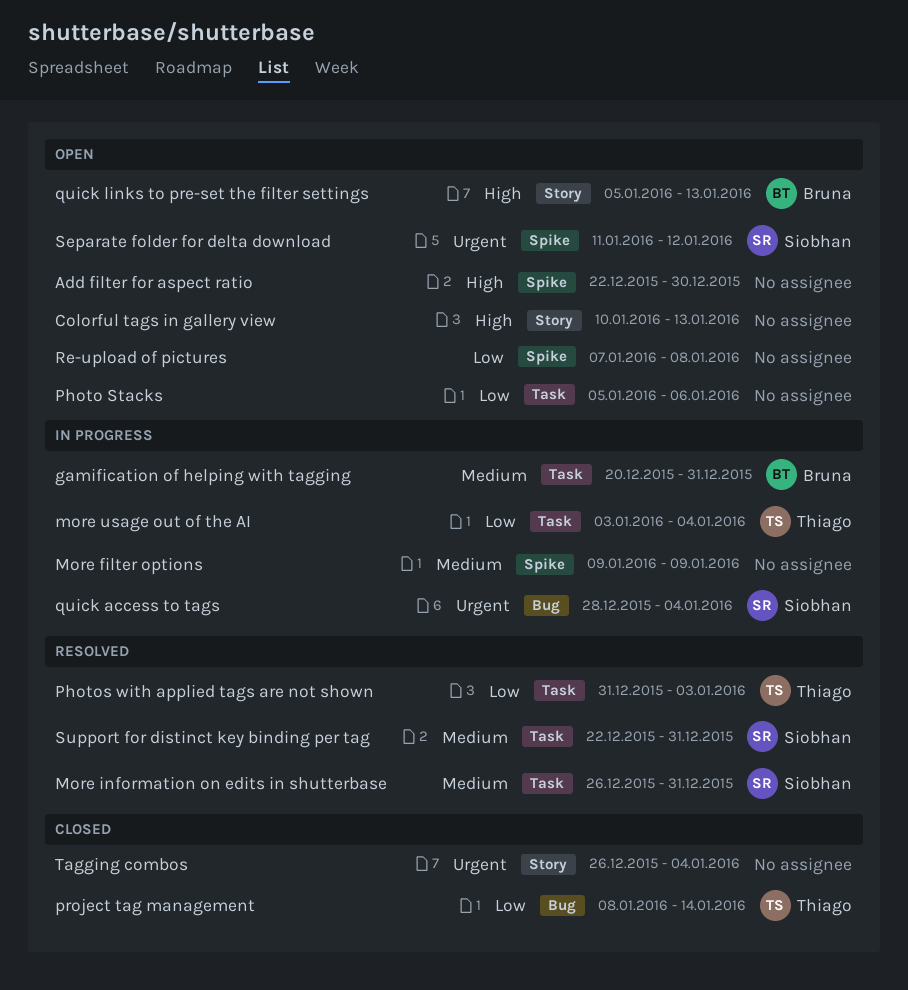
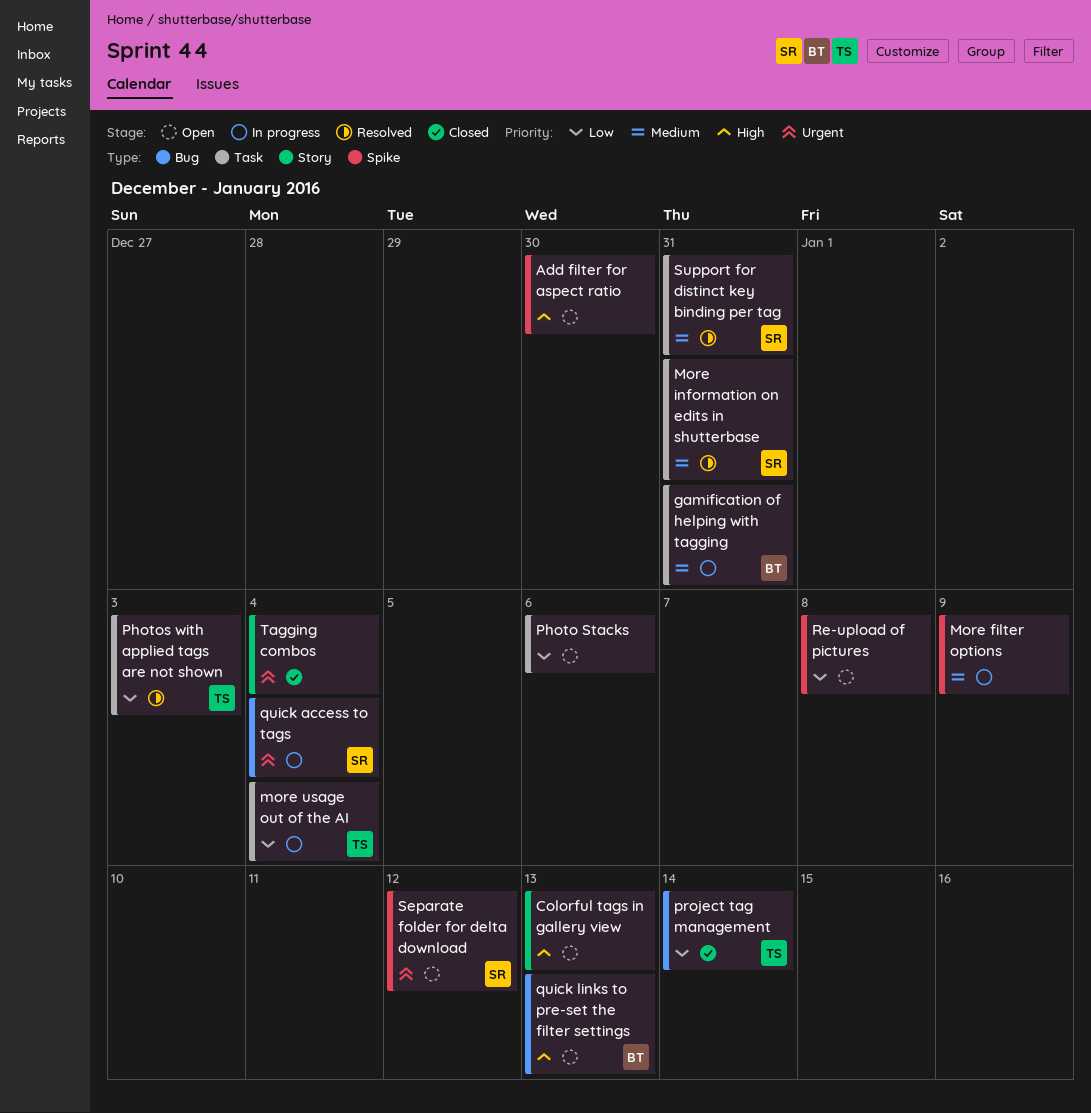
quick links to pre-set the filter settings, label: Story -> Bug

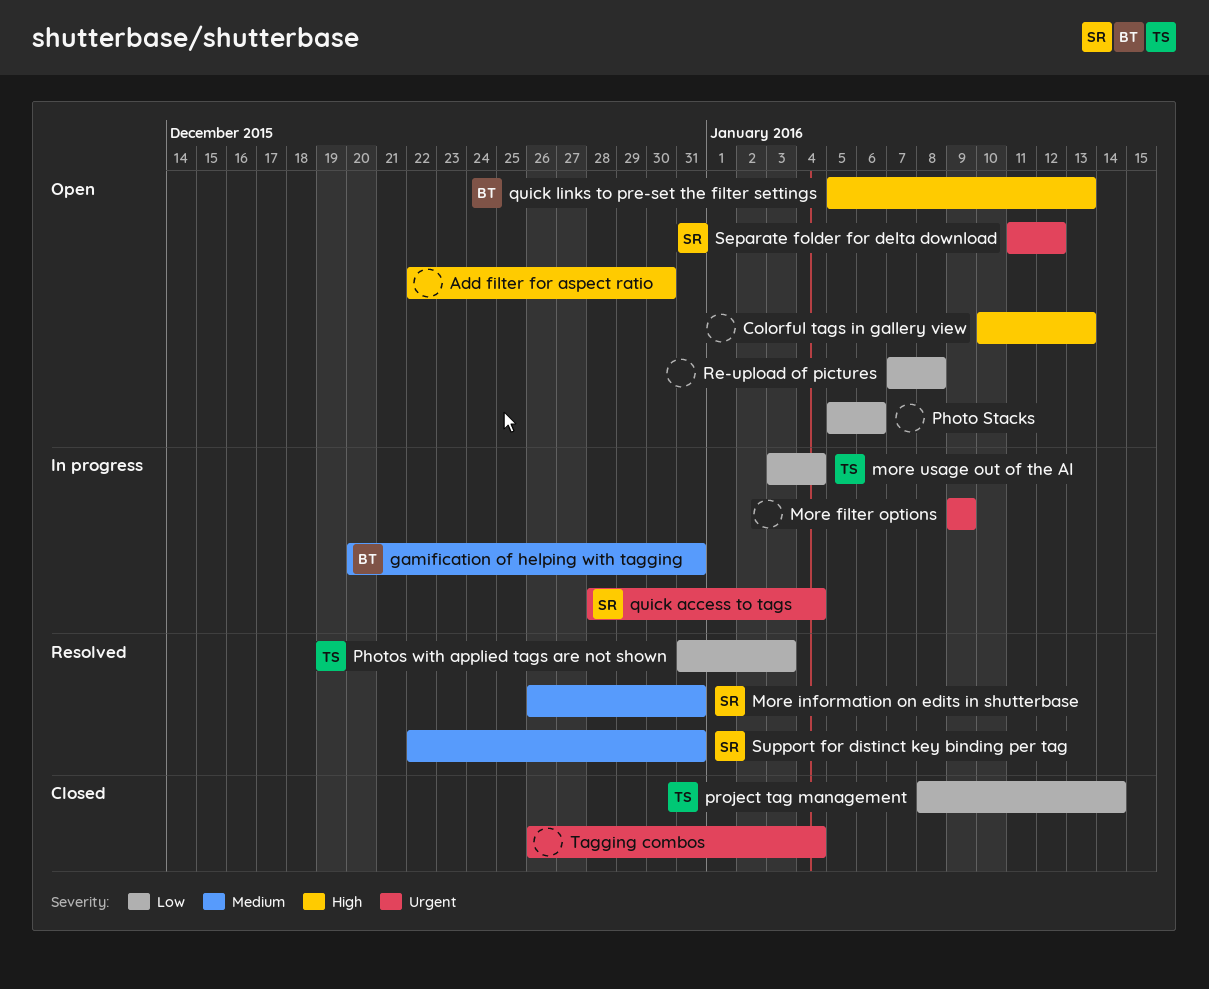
More filter options, priority: Medium -> Urgent

